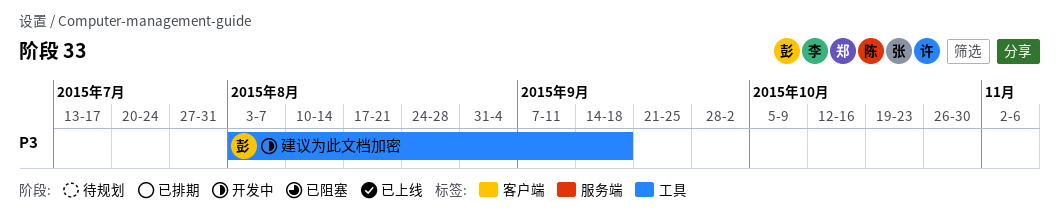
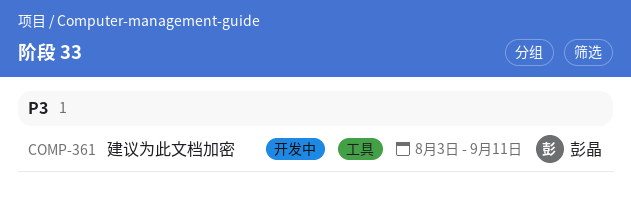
建议为此文档加密, due: Sep 18 -> Sep 11

